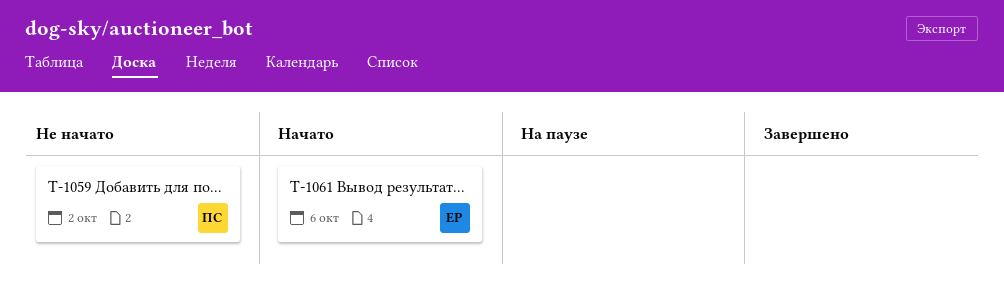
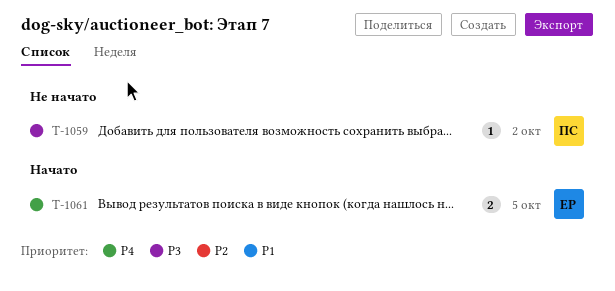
T-1061, due: Oct 6 -> Oct 5

